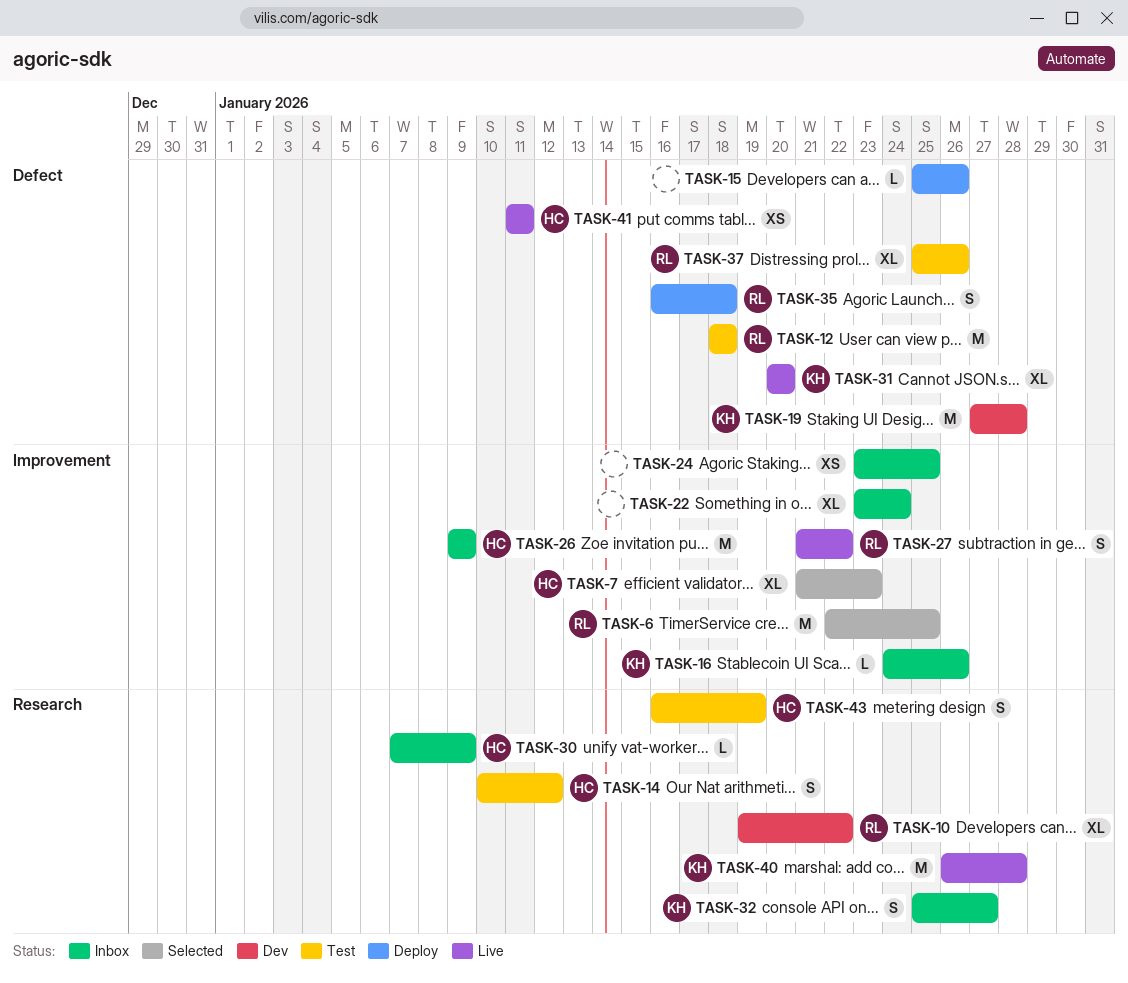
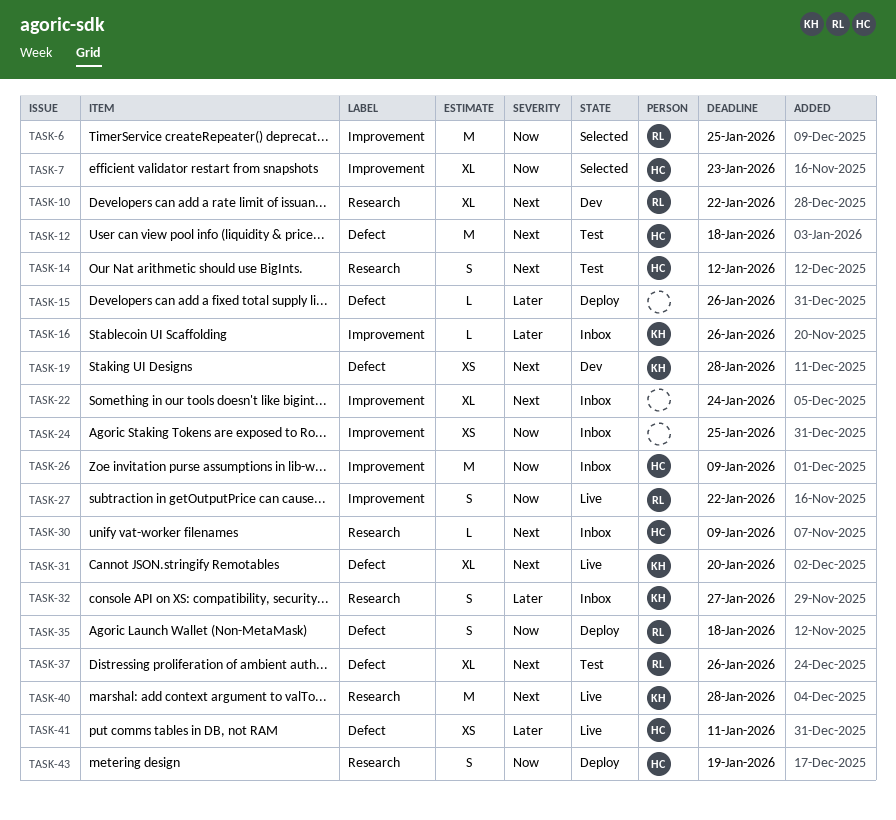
TASK-12, owner: RL -> HC
TASK-19, estimate: M -> XS
TASK-43, status: Test -> Deploy

